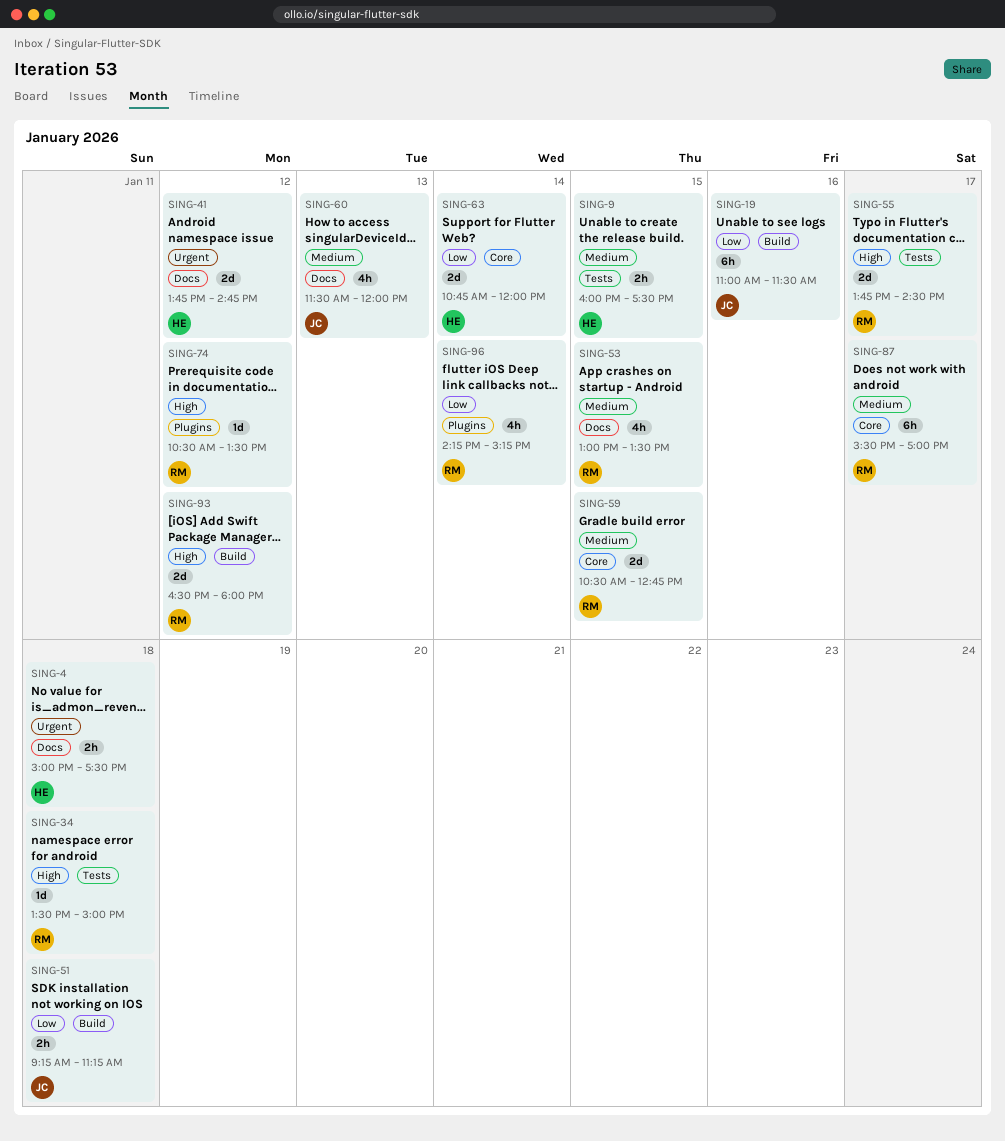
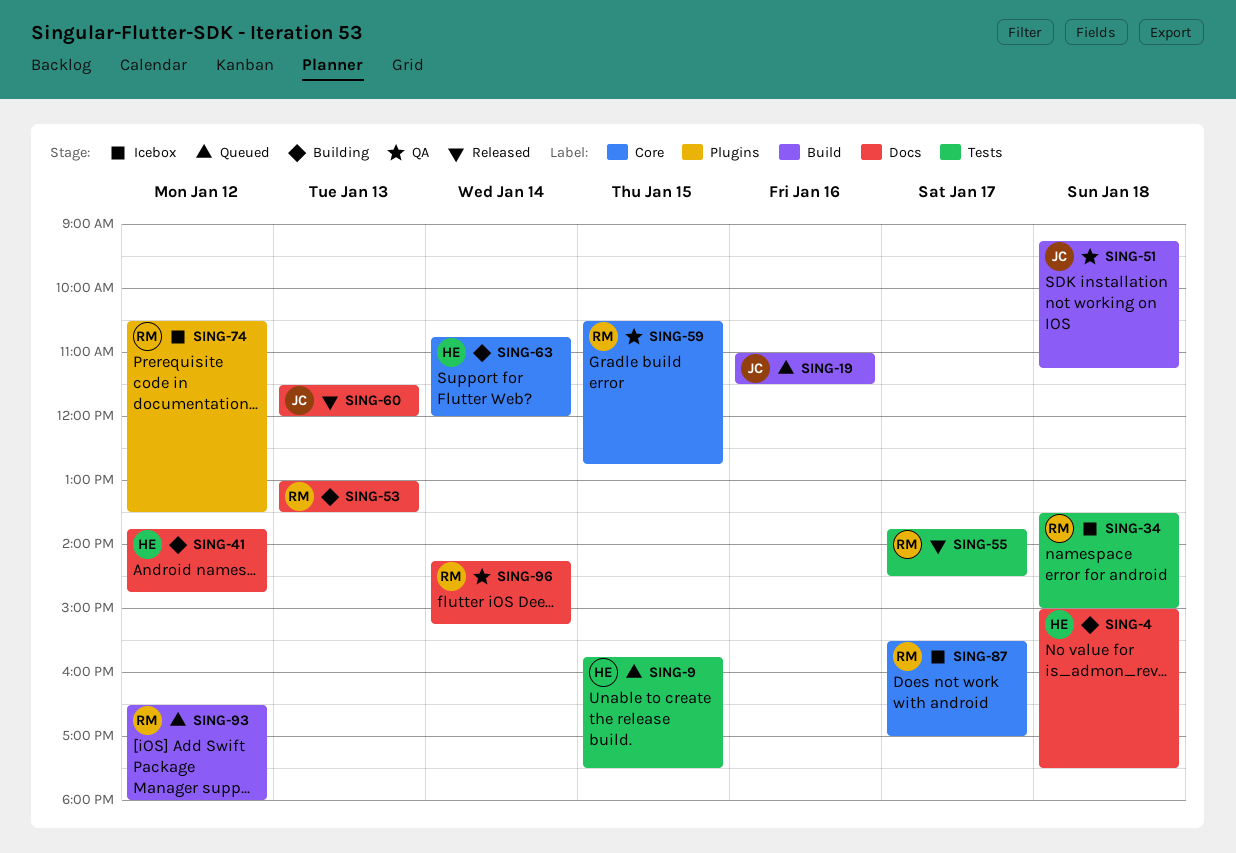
SING-9, begins: 16:00 -> 15:45
SING-53, day: Jan 15 -> Jan 13
SING-96, label: Plugins -> Docs

